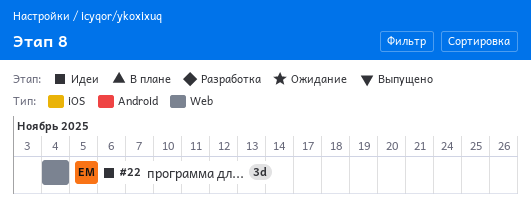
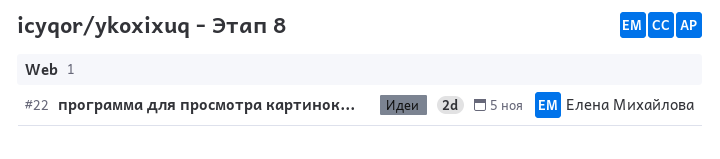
#22, estimate: 3d -> 2d
#22, due: Nov 4 -> Nov 5

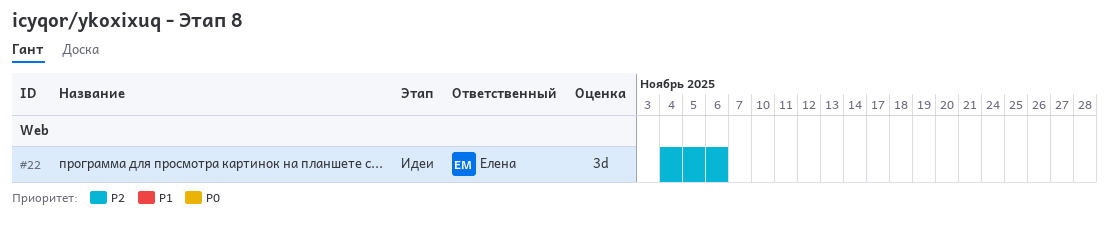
#22, estimate: 2d -> 3d
#22, due: Nov 5 -> Nov 6

